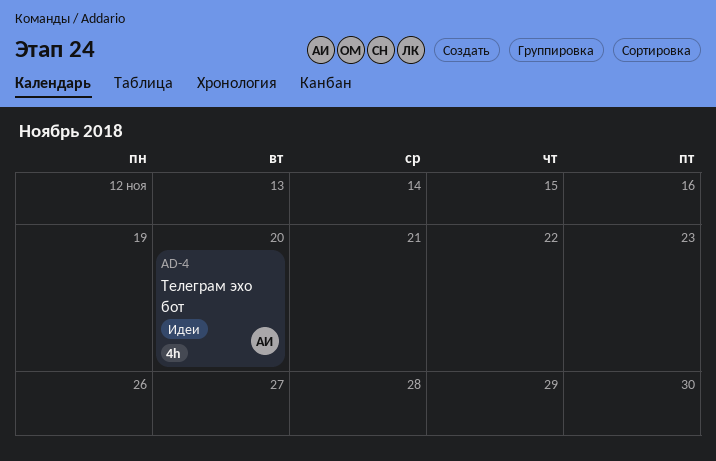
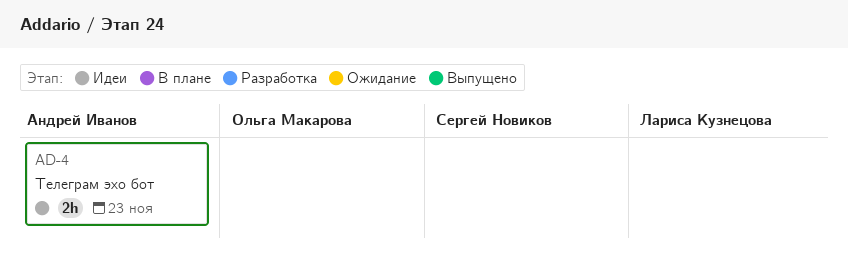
AD-4, estimate: 4h -> 2h
AD-4, due: Nov 20 -> Nov 23

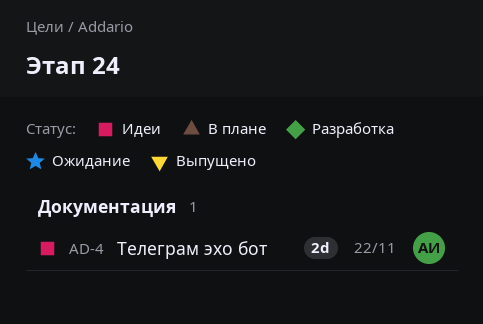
AD-4, estimate: 2h -> 2d
AD-4, due: Nov 23 -> Nov 22

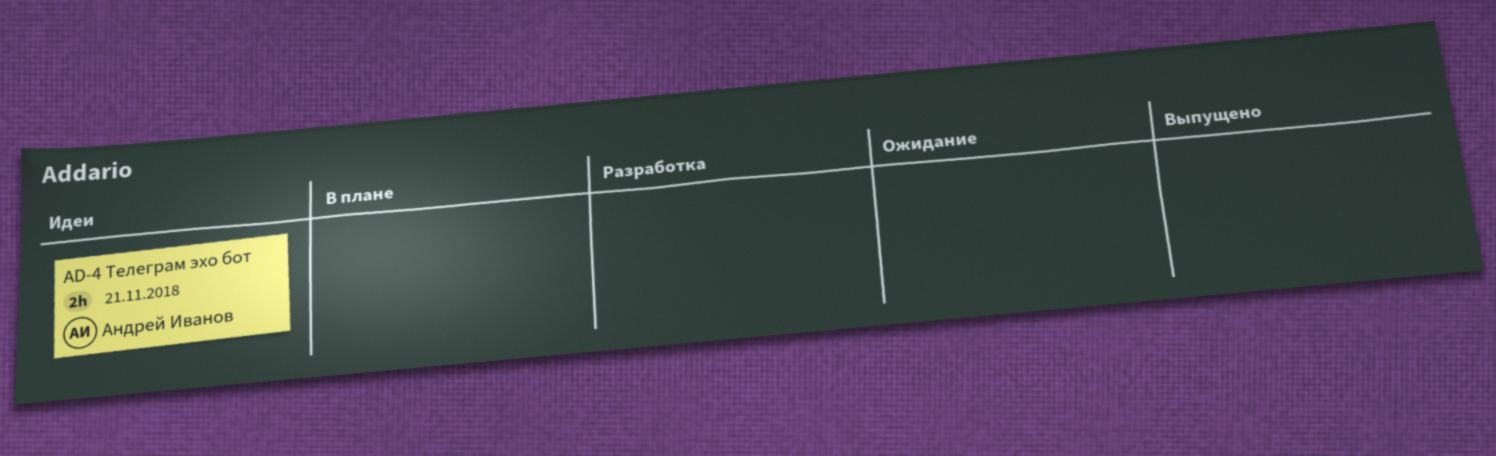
AD-4, estimate: 2d -> 2h
AD-4, due: Nov 22 -> Nov 21

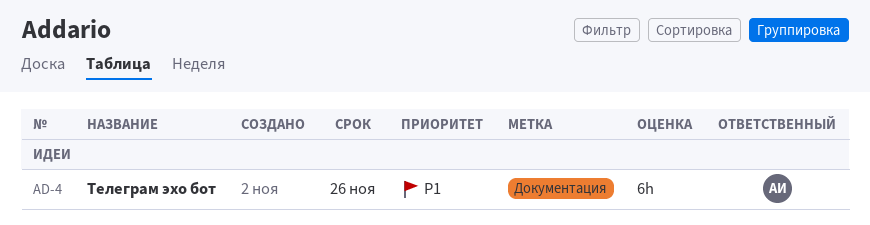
AD-4, estimate: 2h -> 6h
AD-4, due: Nov 21 -> Nov 26

